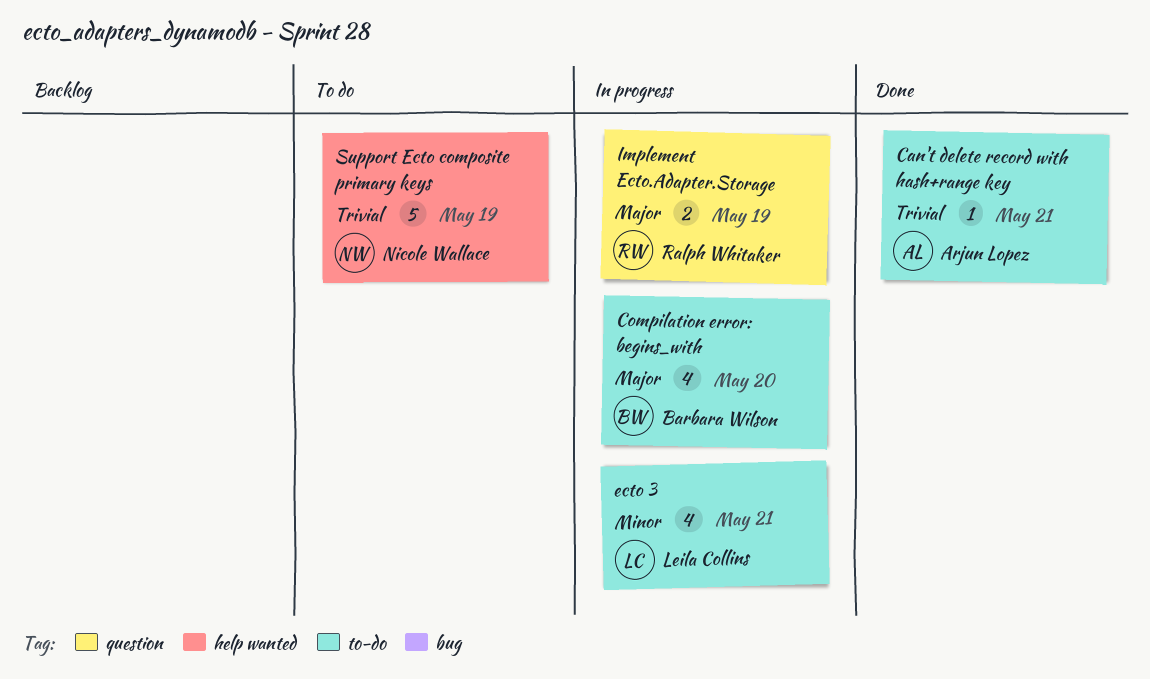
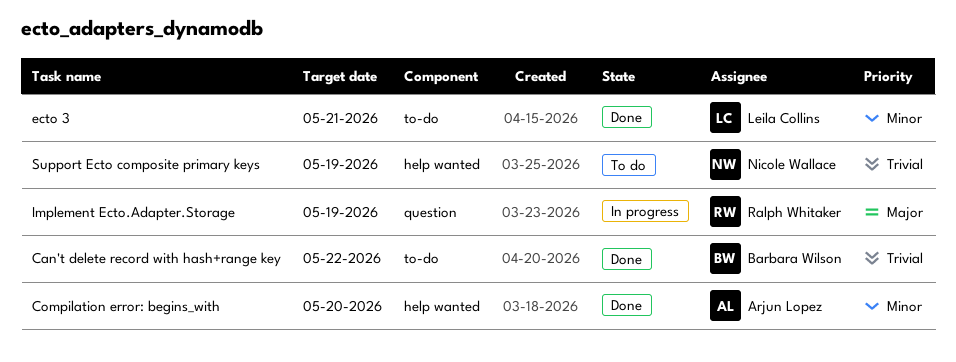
Can't delete record with hash+range key, owner: Arjun Lopez -> Barbara Wilson
Can't delete record with hash+range key, due: May 21 -> May 22
Compilation error: begins_with, status: In progress -> Done
Compilation error: begins_with, owner: Barbara Wilson -> Arjun Lopez
Compilation error: begins_with, priority: Major -> Minor
Compilation error: begins_with, label: to-do -> help wanted
ecto 3, status: In progress -> Done

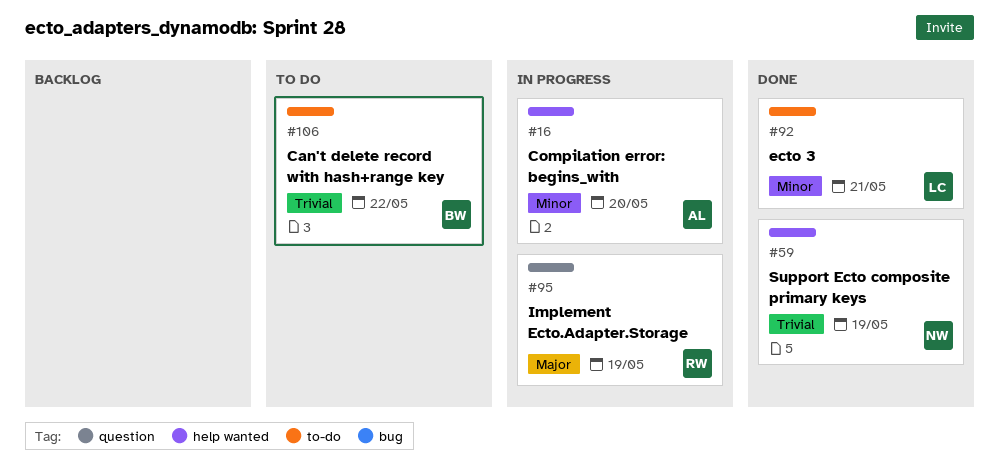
Can't delete record with hash+range key, status: Done -> To do
Compilation error: begins_with, status: Done -> In progress
Support Ecto composite primary keys, status: To do -> Done

